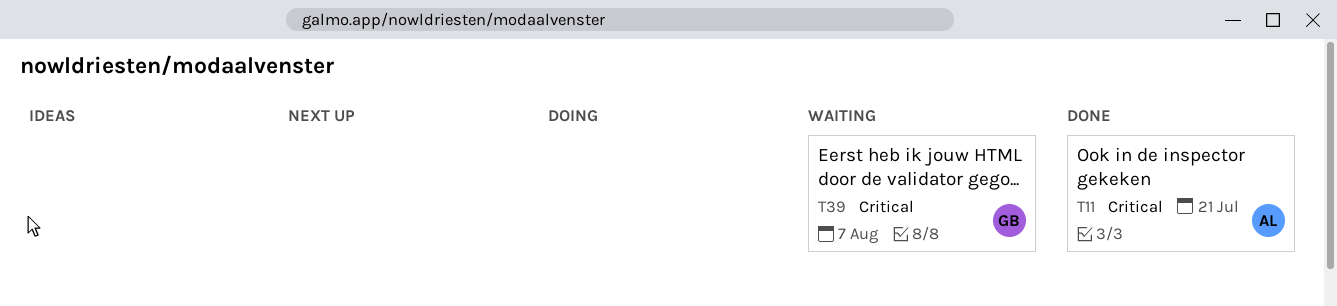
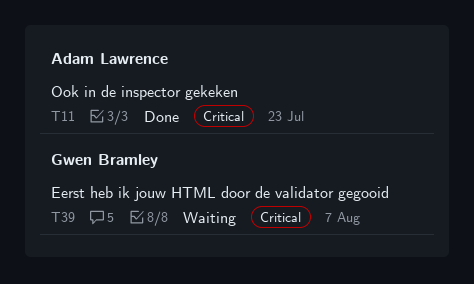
T11, due: Jul 21 -> Jul 23

